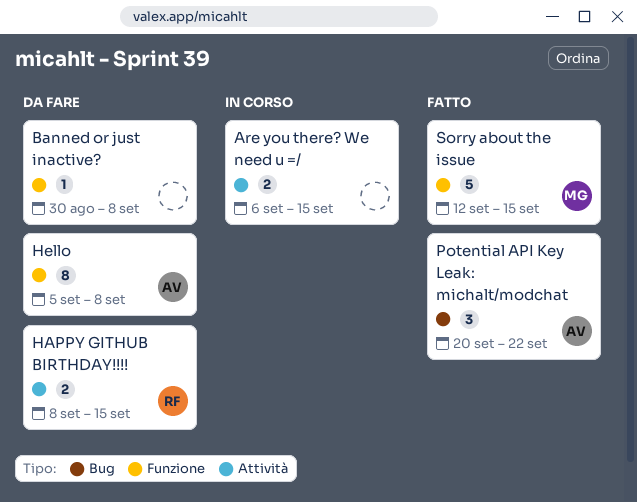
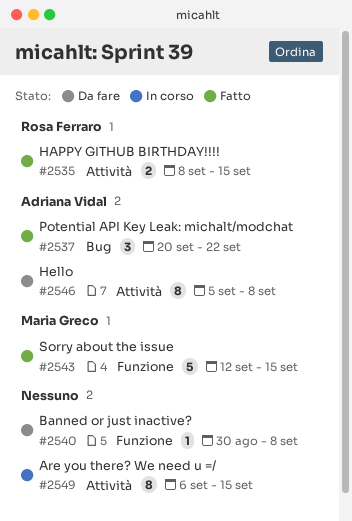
Are you there? We need u =/, estimate: 2 -> 8
HAPPY GITHUB BIRTHDAY!!!!, status: Da fare -> Fatto
Hello, label: Funzione -> Attività

